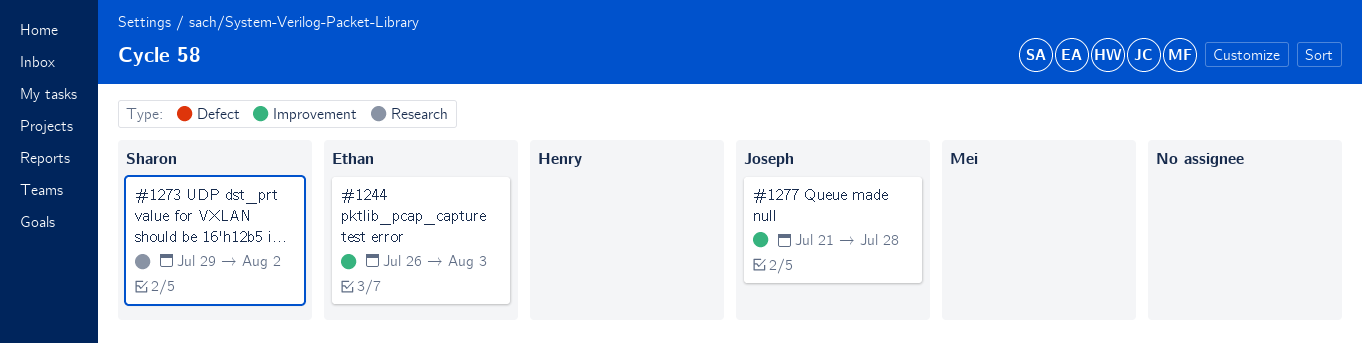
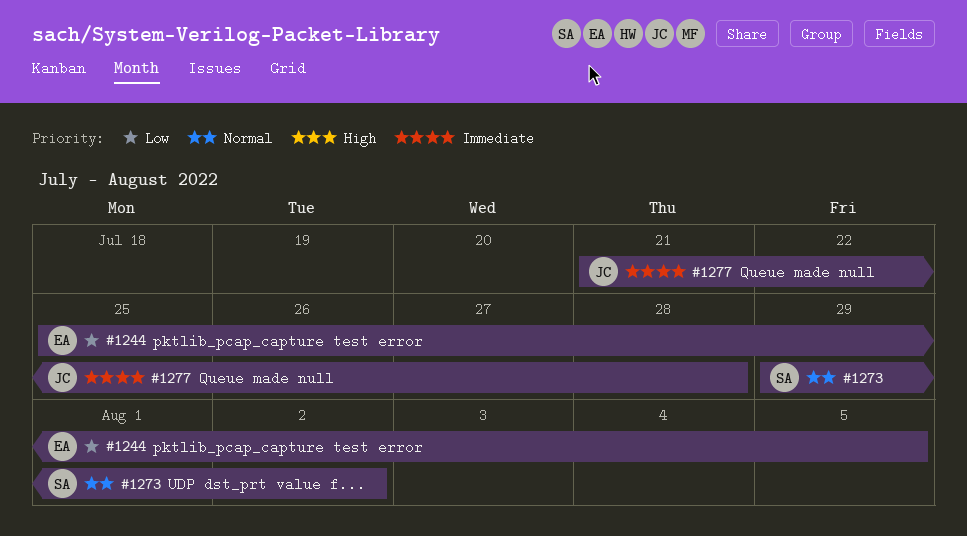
#1244, start: Jul 26 -> Jul 25
#1244, due: Aug 3 -> Aug 5

